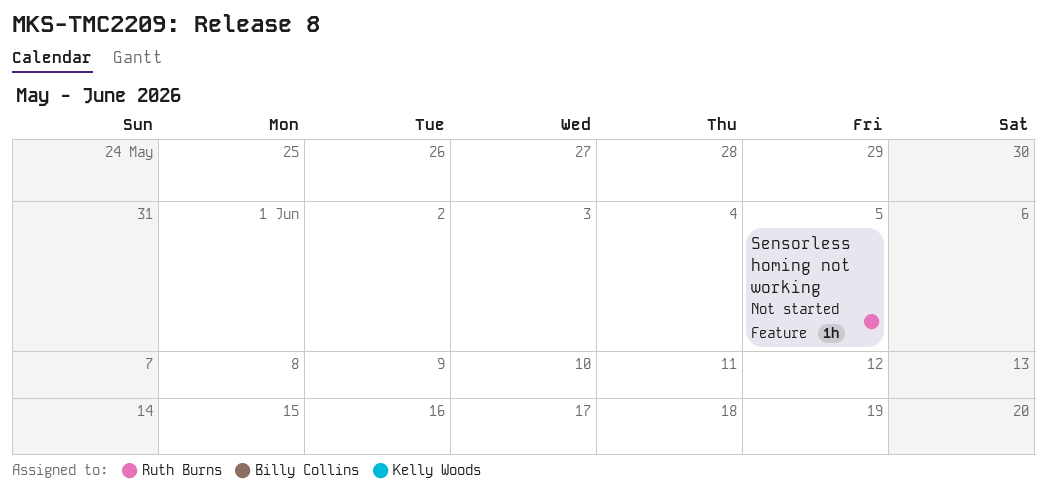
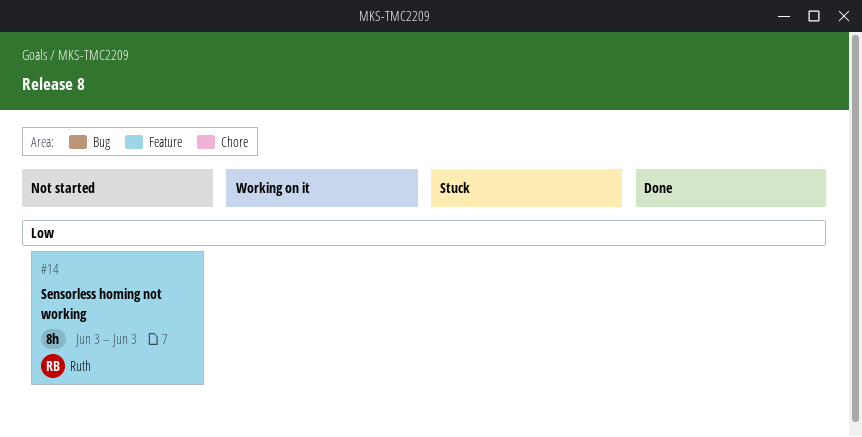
Sensorless homing not working, estimate: 1h -> 8h
Sensorless homing not working, due: Jun 5 -> Jun 3

